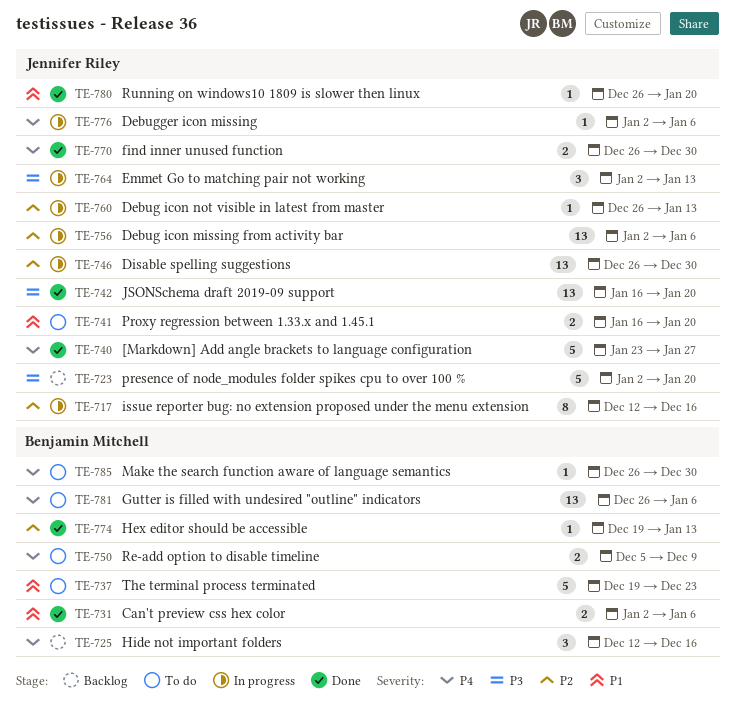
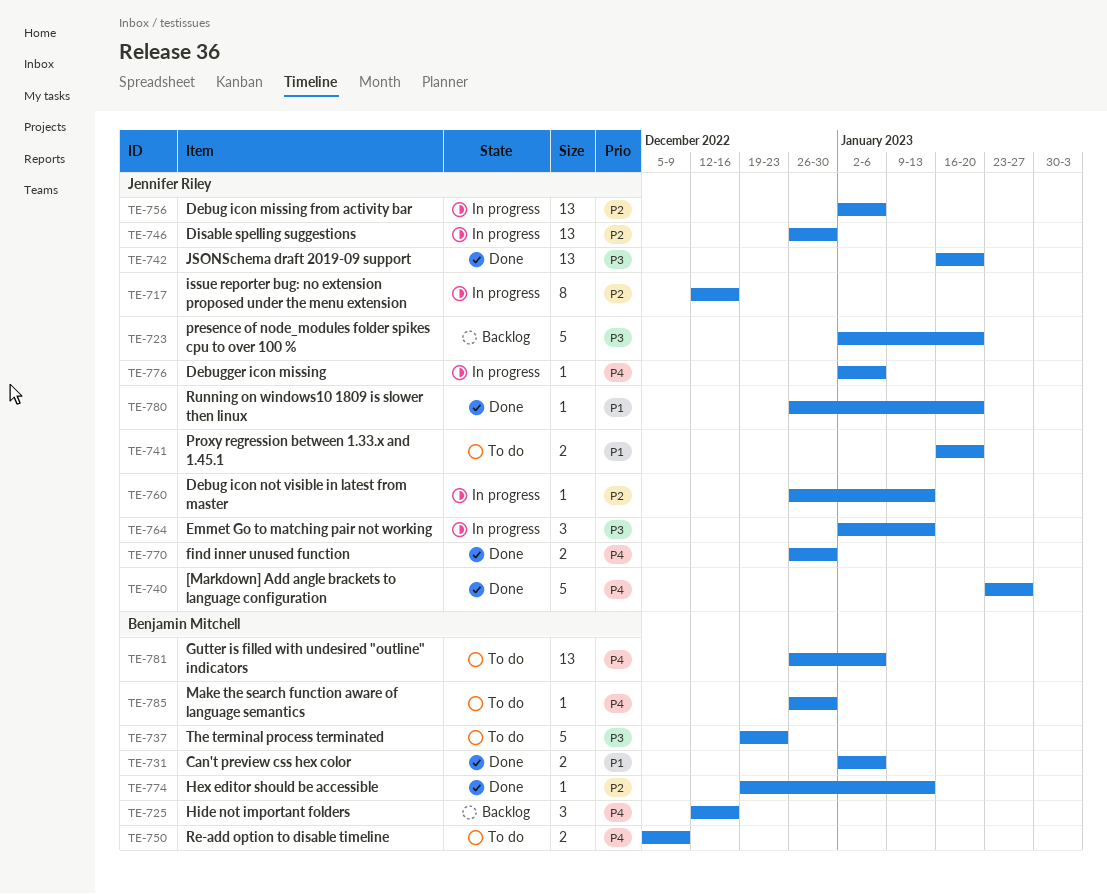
TE-737, priority: P1 -> P3

